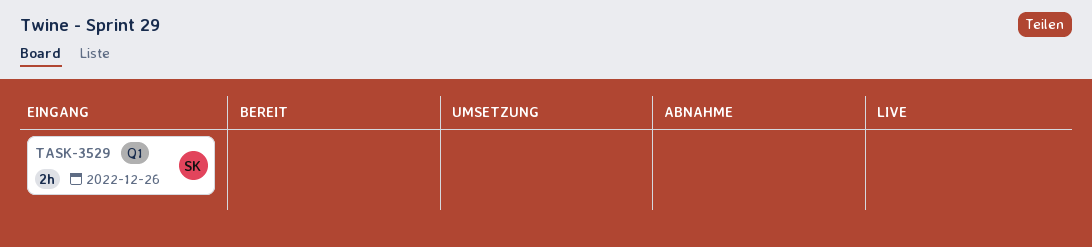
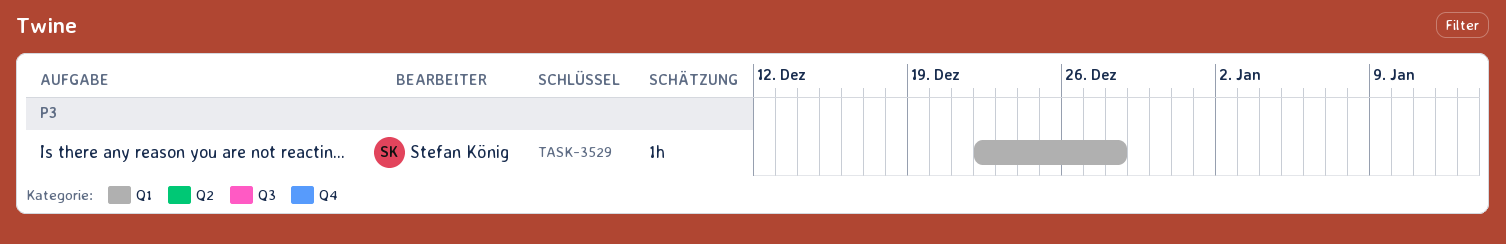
TASK-3529, estimate: 2h -> 1h
TASK-3529, due: Dec 26 -> Dec 28

